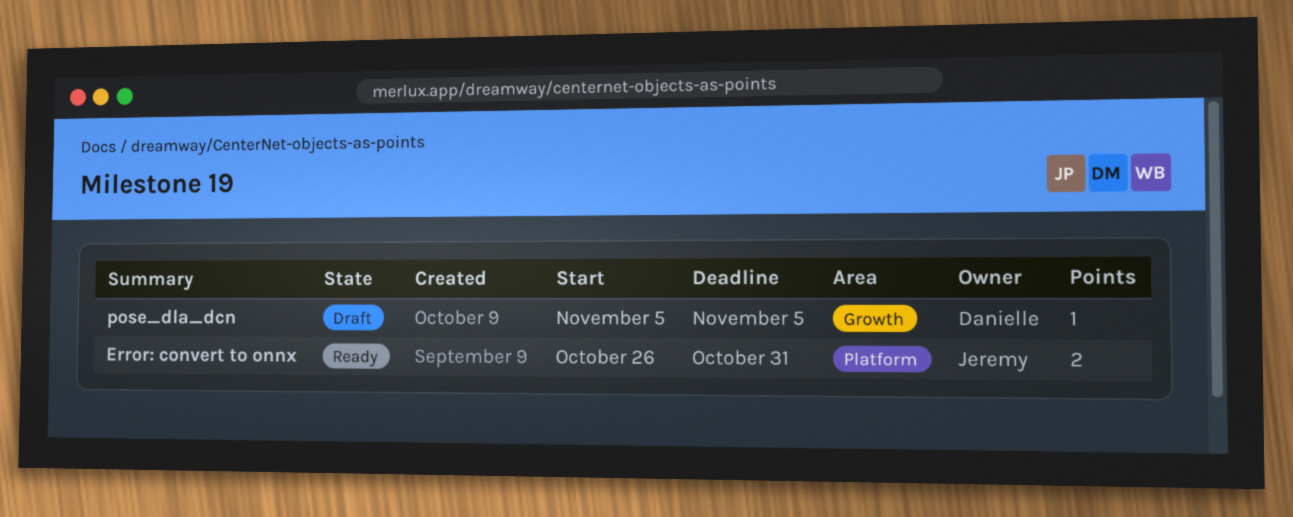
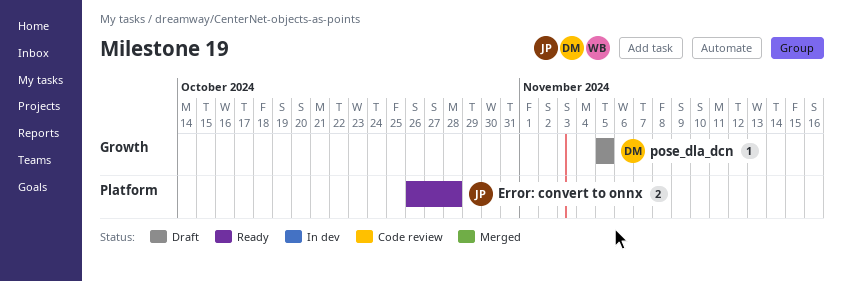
Error: convert to onnx, due: Oct 31 -> Oct 28

